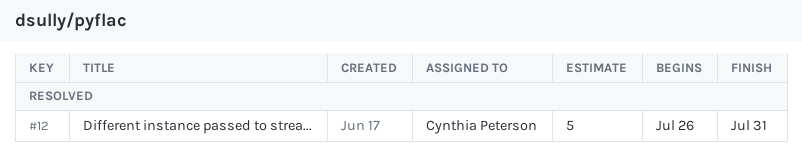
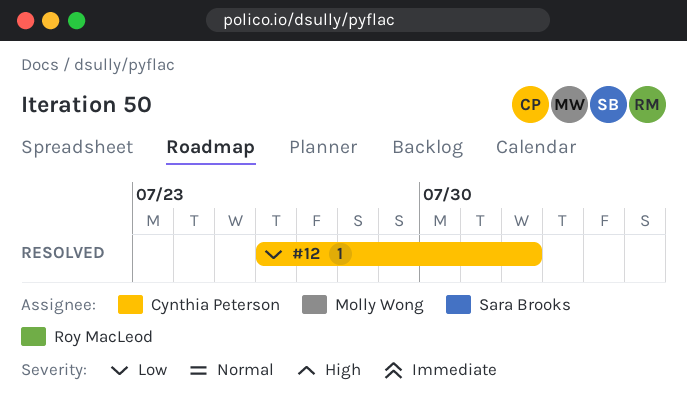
#12, estimate: 5 -> 1
#12, due: Jul 31 -> Aug 1

